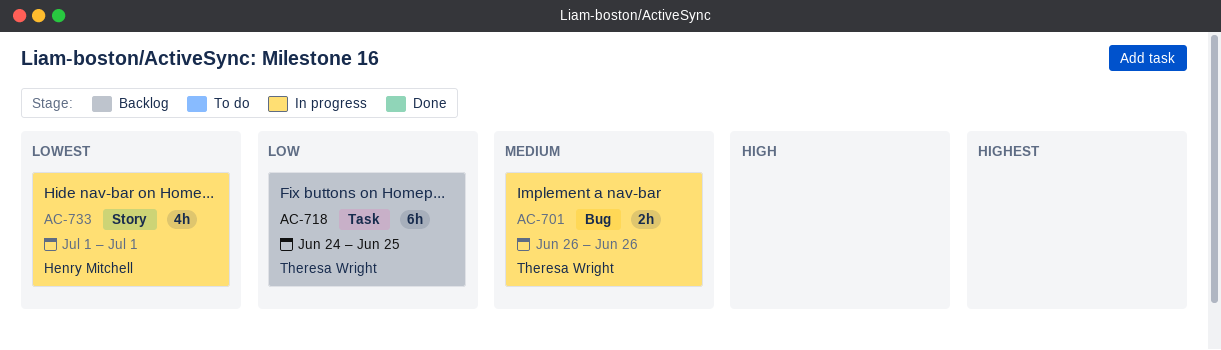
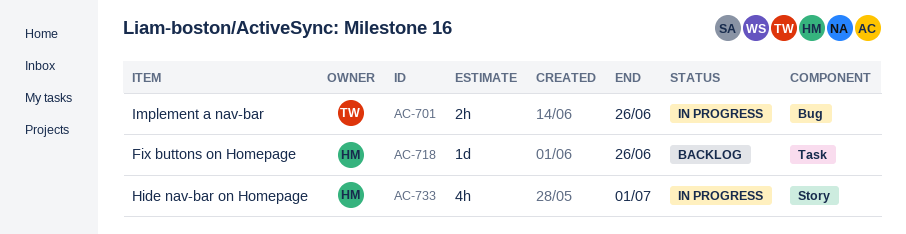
AC-718, owner: Theresa Wright -> Henry Mitchell
AC-718, estimate: 6h -> 1d
AC-718, due: Jun 25 -> Jun 26

